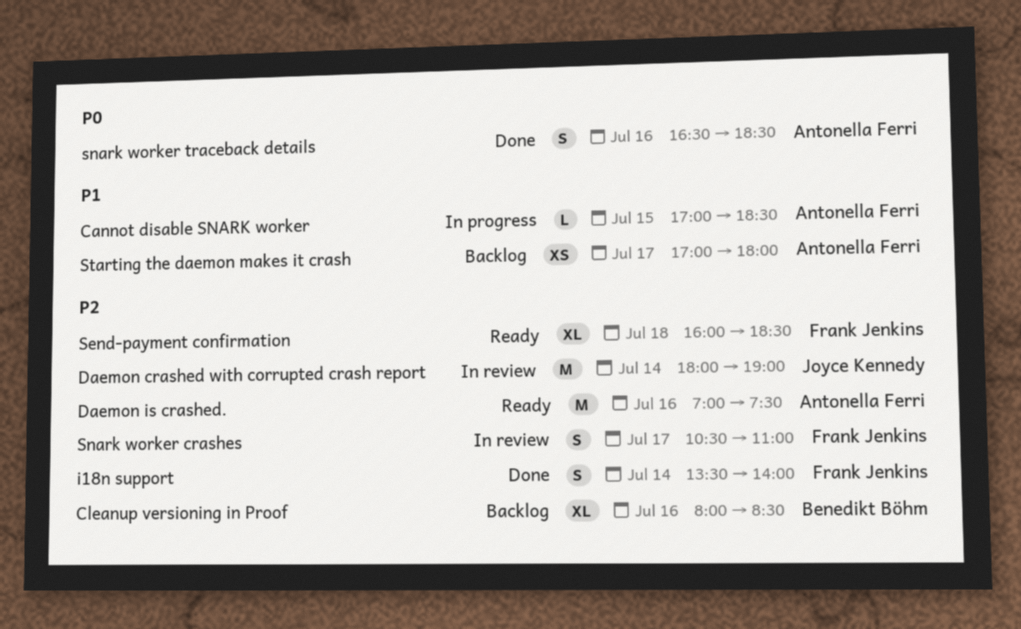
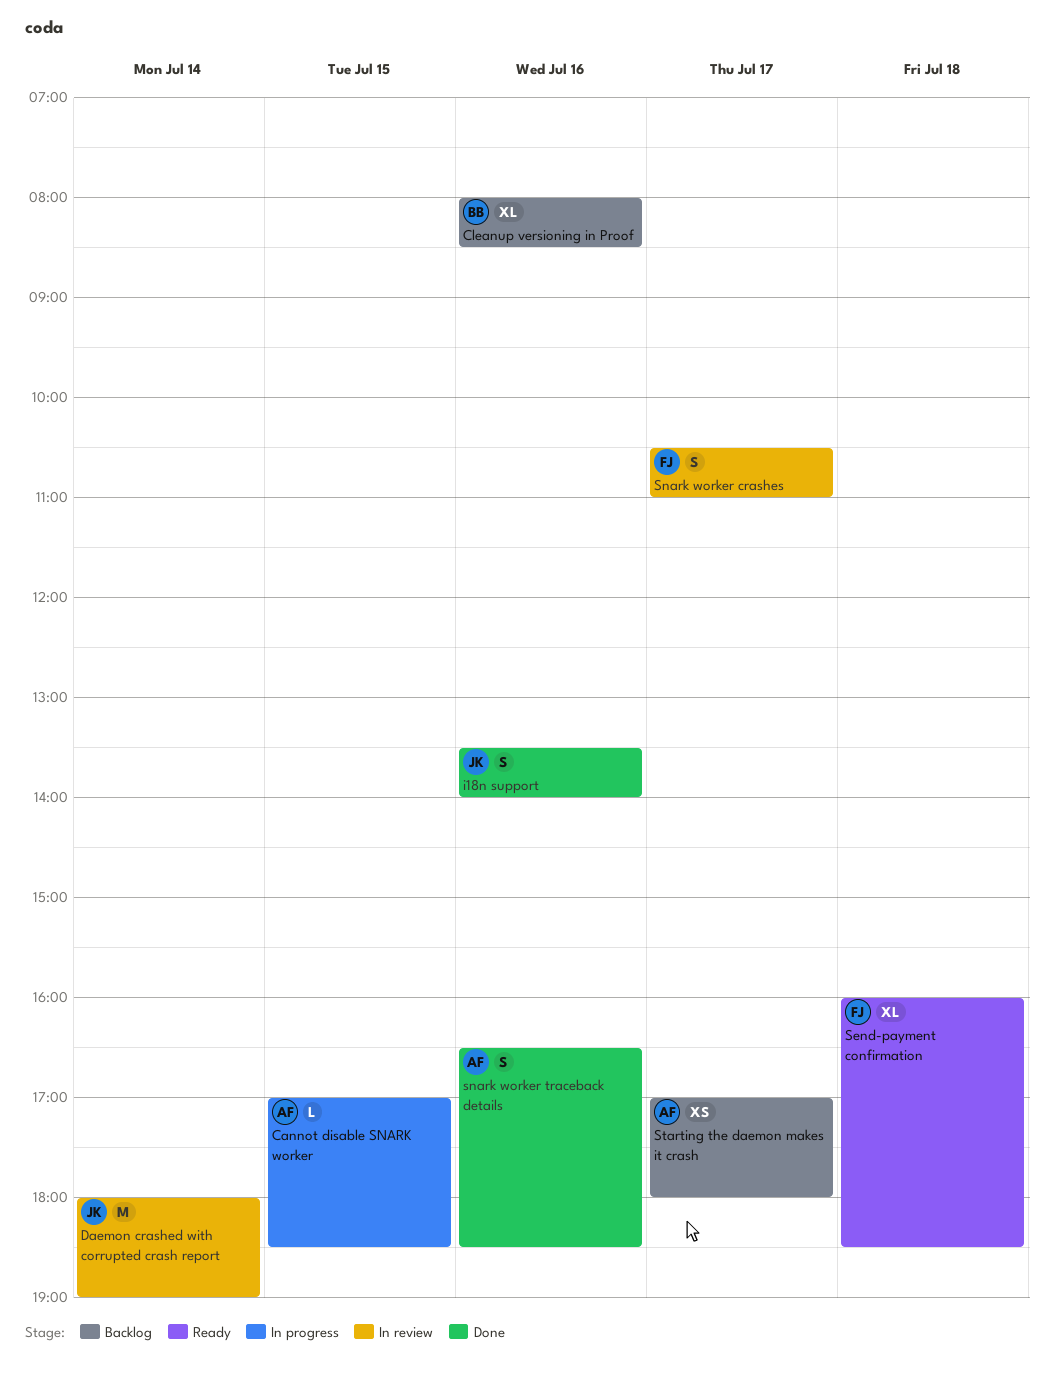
Daemon is crashed.: present -> none
i18n support, owner: Frank Jenkins -> Joyce Kennedy
i18n support, day: Jul 14 -> Jul 16

